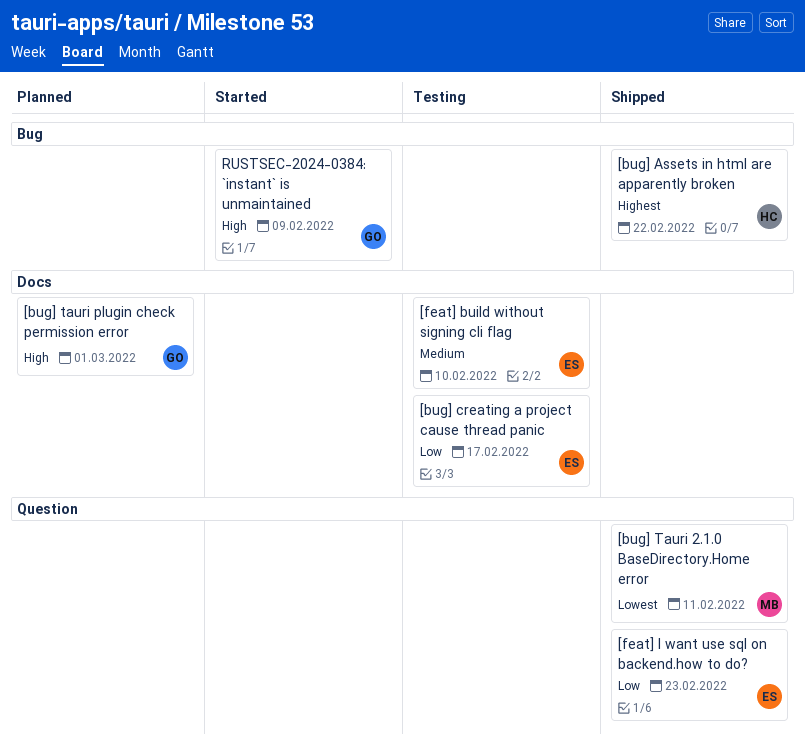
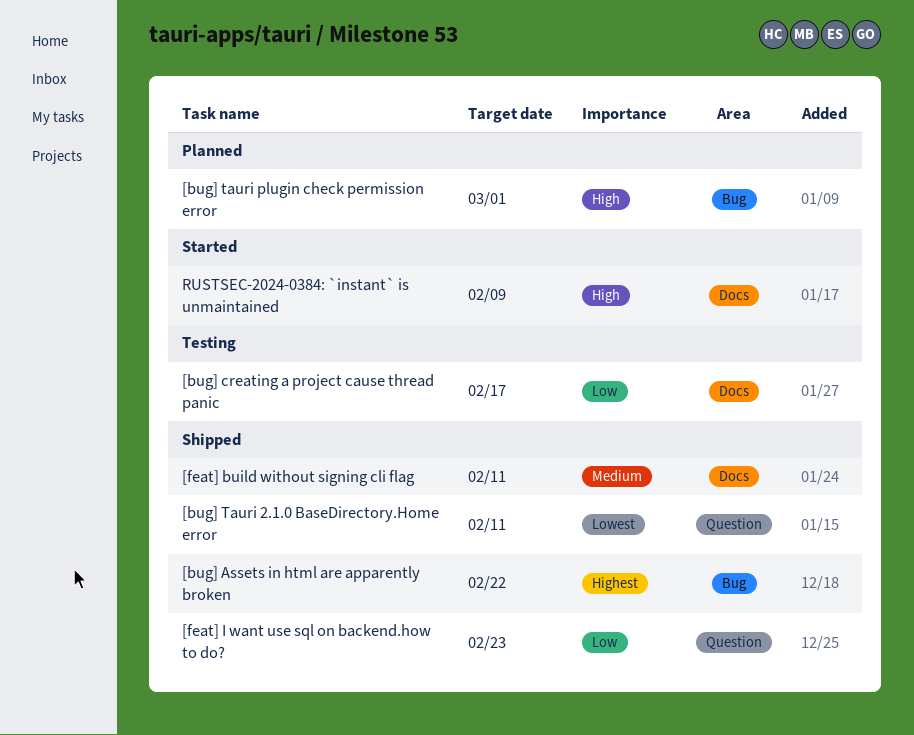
[bug] tauri plugin check permission error, label: Docs -> Bug
[feat] build without signing cli flag, status: Testing -> Shipped
[feat] build without signing cli flag, due: Feb 10 -> Feb 11
RUSTSEC-2024-0384: `instant` is unmaintained, label: Bug -> Docs

